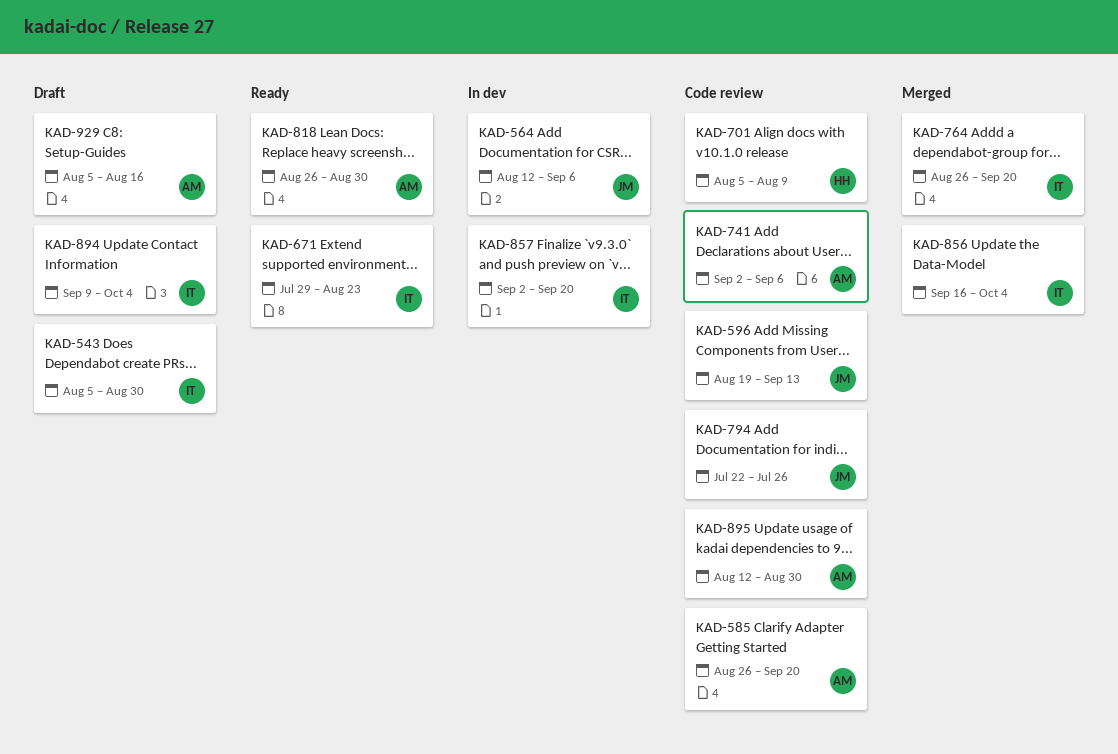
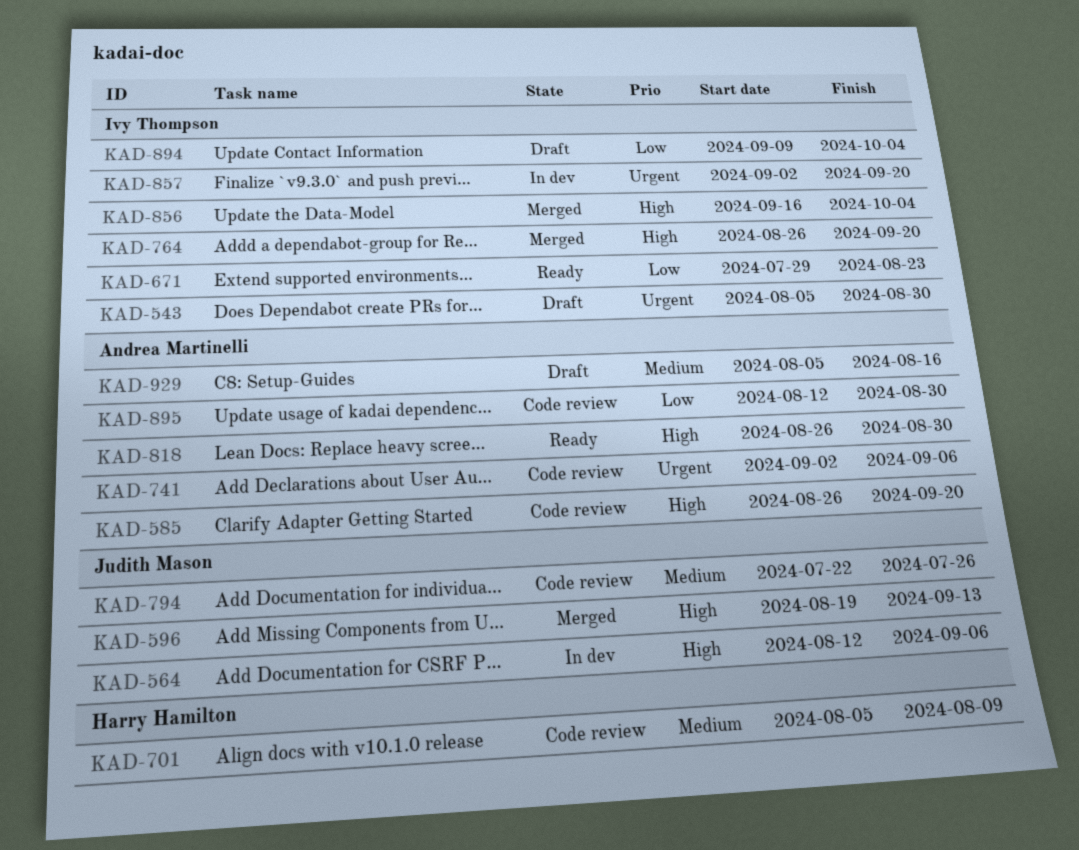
KAD-596, status: Code review -> Merged

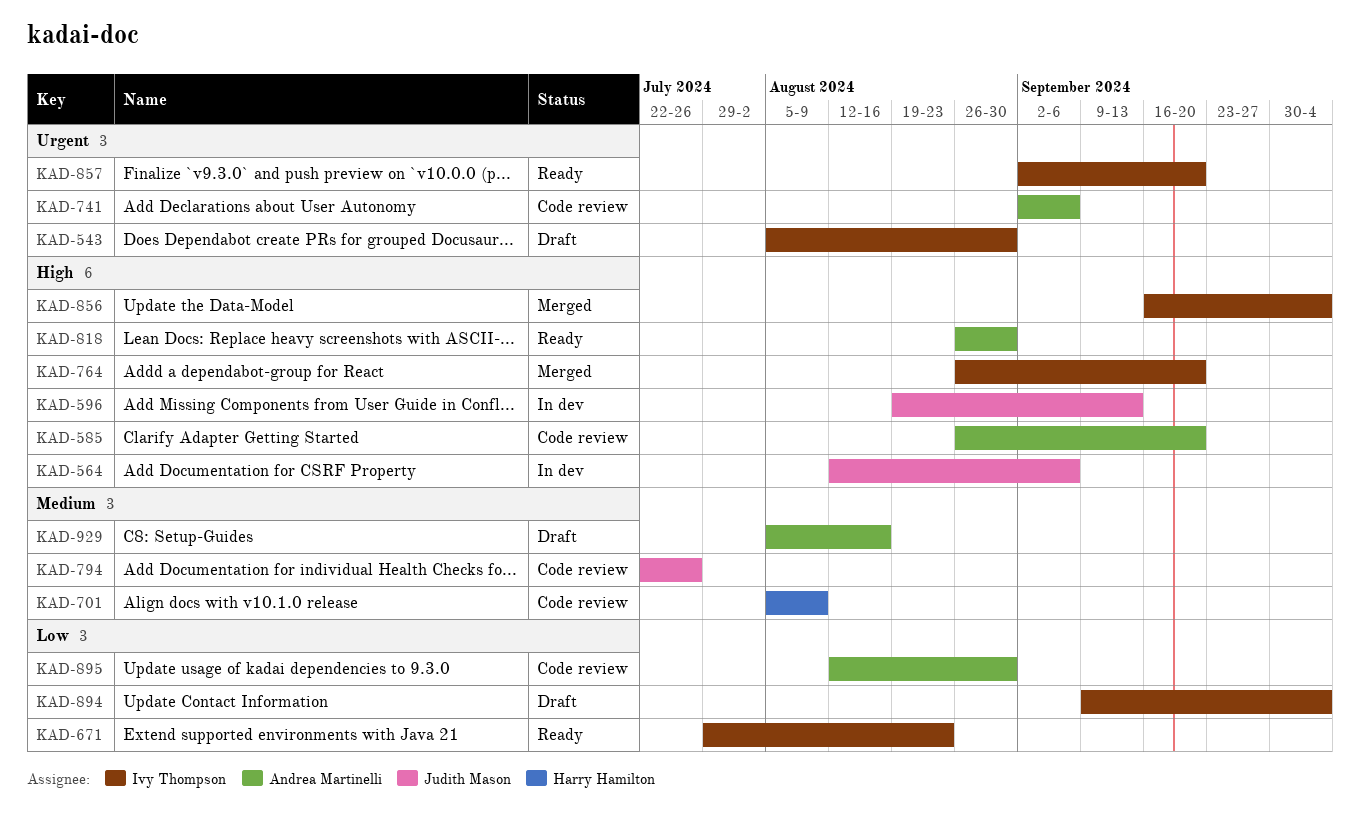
KAD-596, status: Merged -> In dev
KAD-857, status: In dev -> Ready

